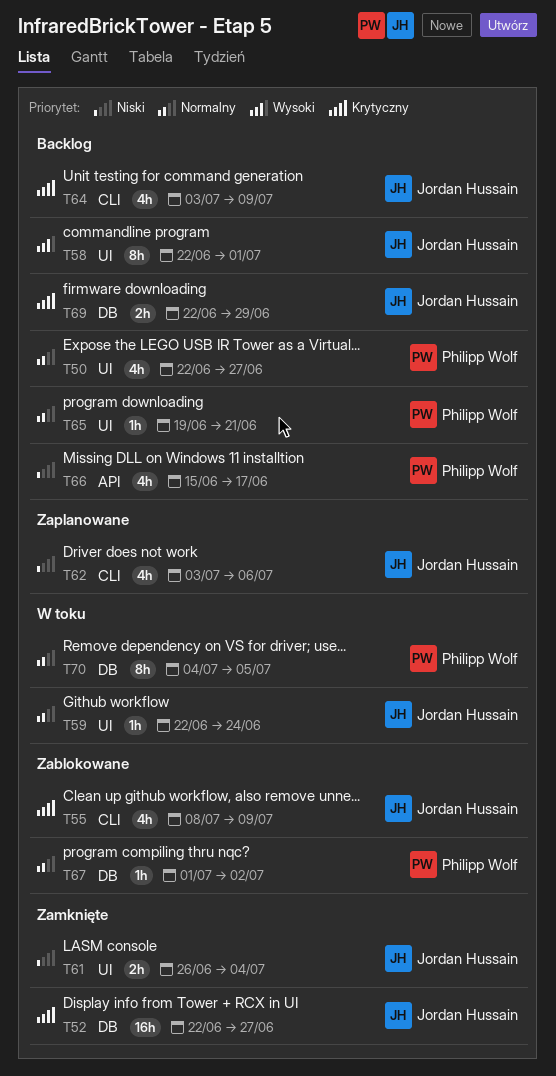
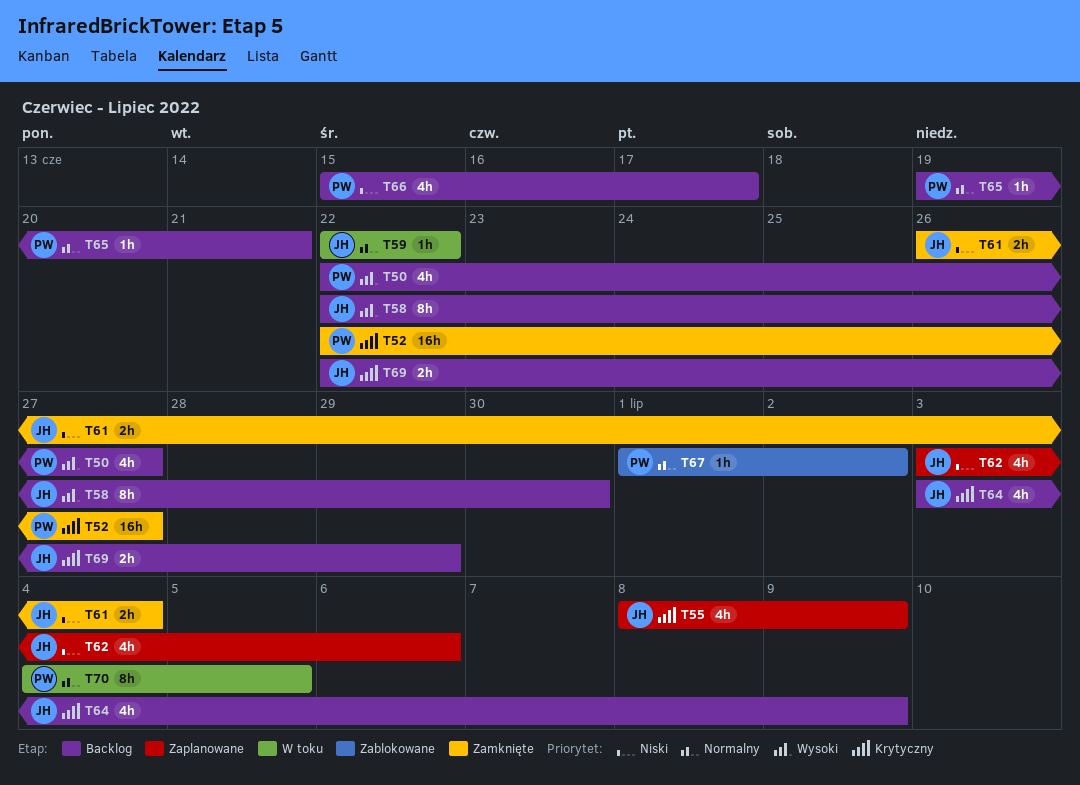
T50, priority: Normalny -> Wysoki
T52, owner: Jordan Hussain -> Philipp Wolf
T55, status: Zablokowane -> Zaplanowane
T58, due: Jul 1 -> Jun 30
T59, due: Jun 24 -> Jun 22

